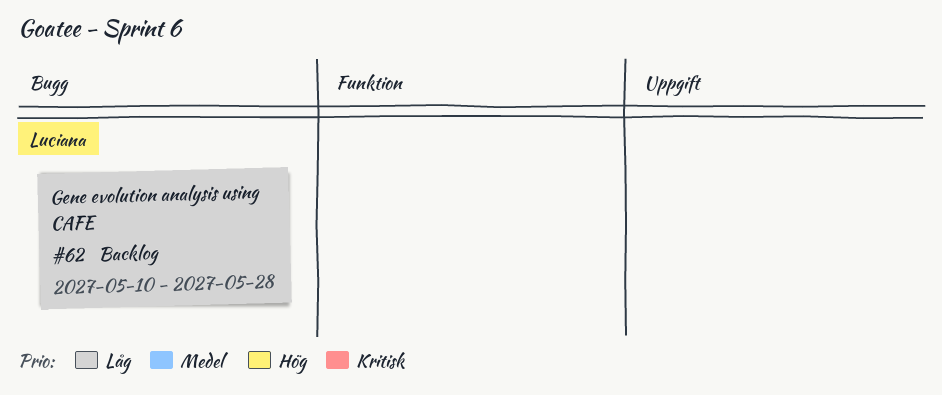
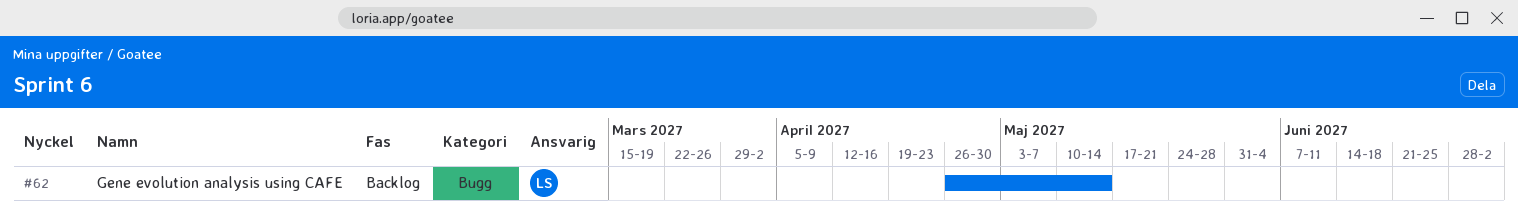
#62, start: May 10 -> Apr 26
#62, due: May 28 -> May 14

